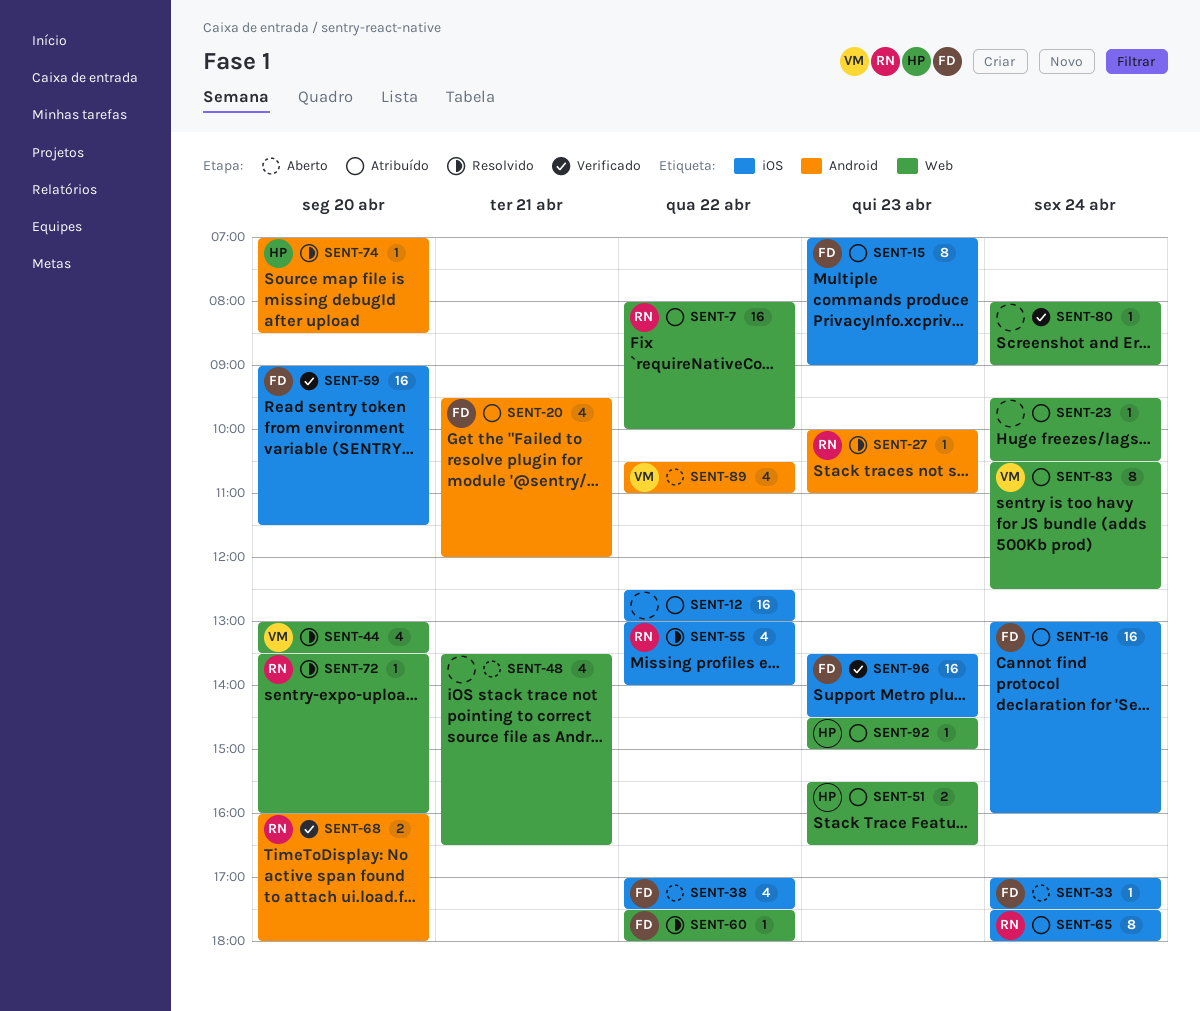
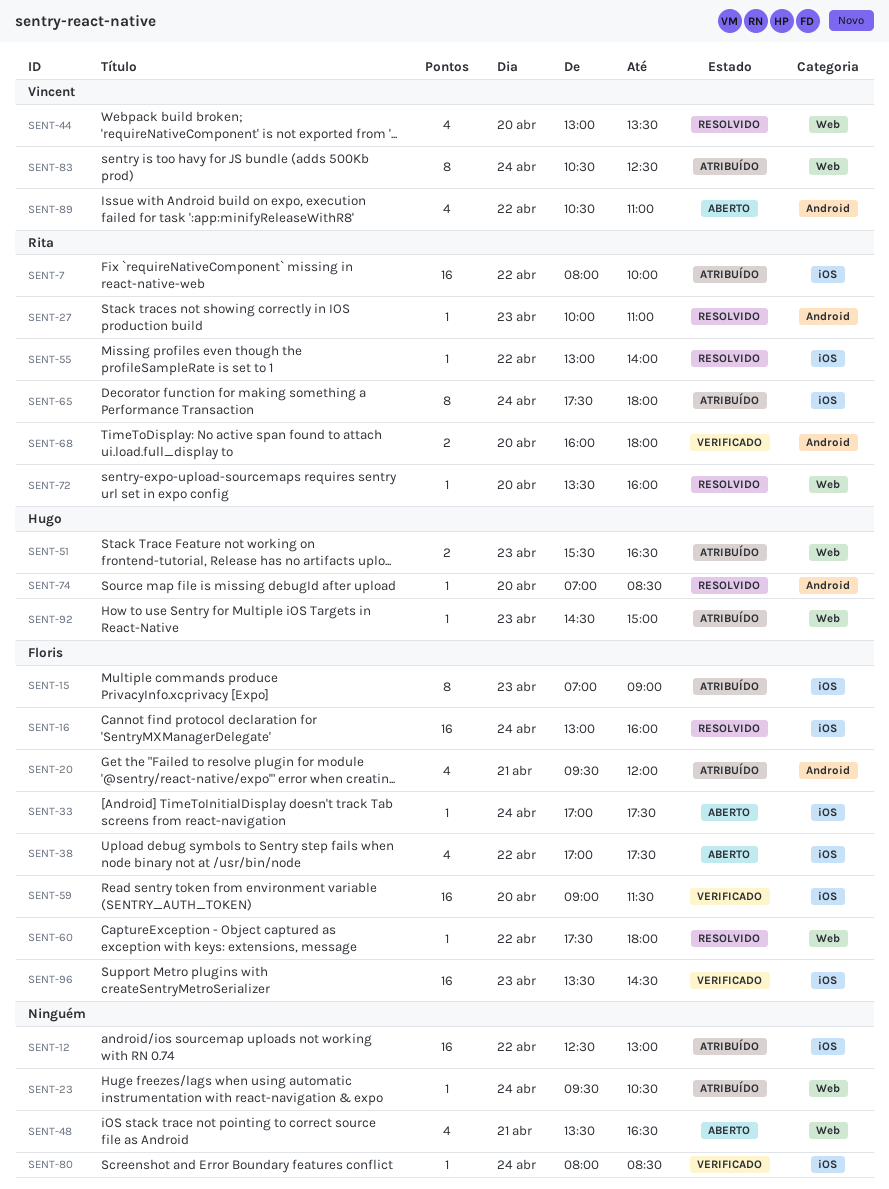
SENT-7, label: Web -> iOS
SENT-16, status: Atribuído -> Resolvido
SENT-55, estimate: 4 -> 1
SENT-80, label: Web -> iOS
SENT-80, ends: 09:00 -> 08:30

